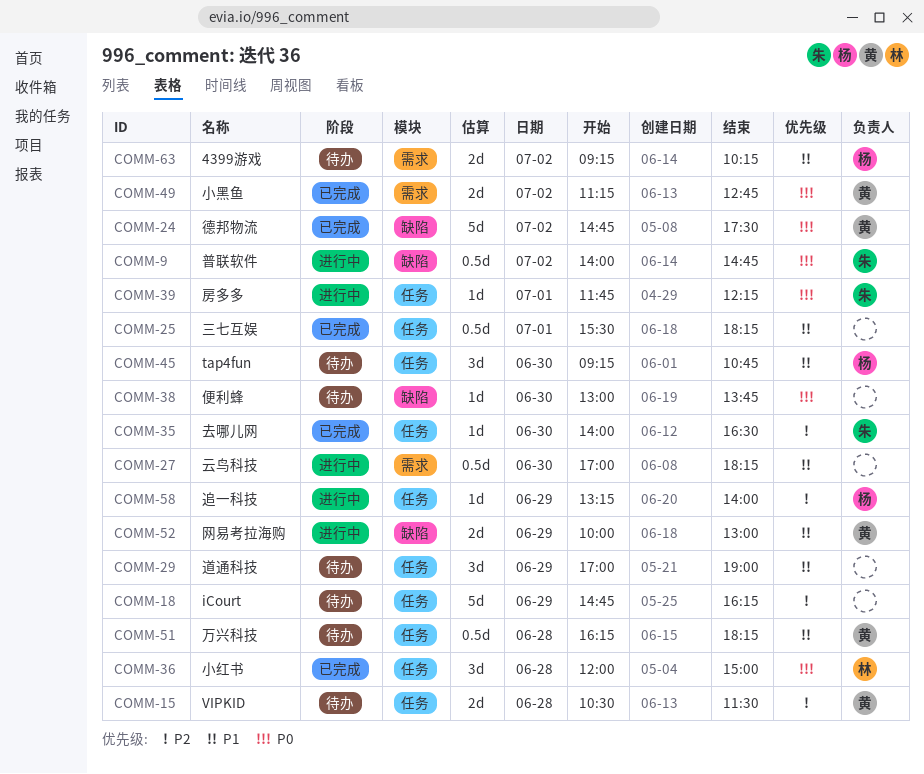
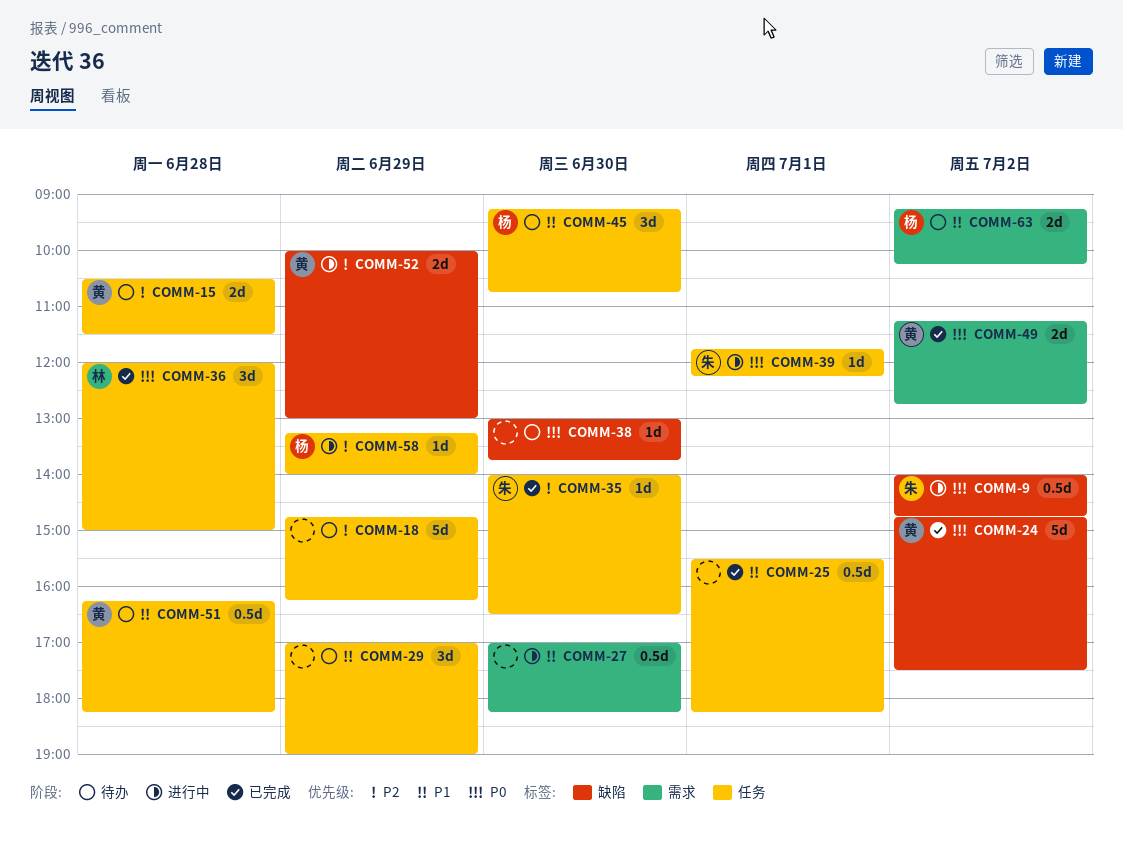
COMM-52, priority: P1 -> P2

